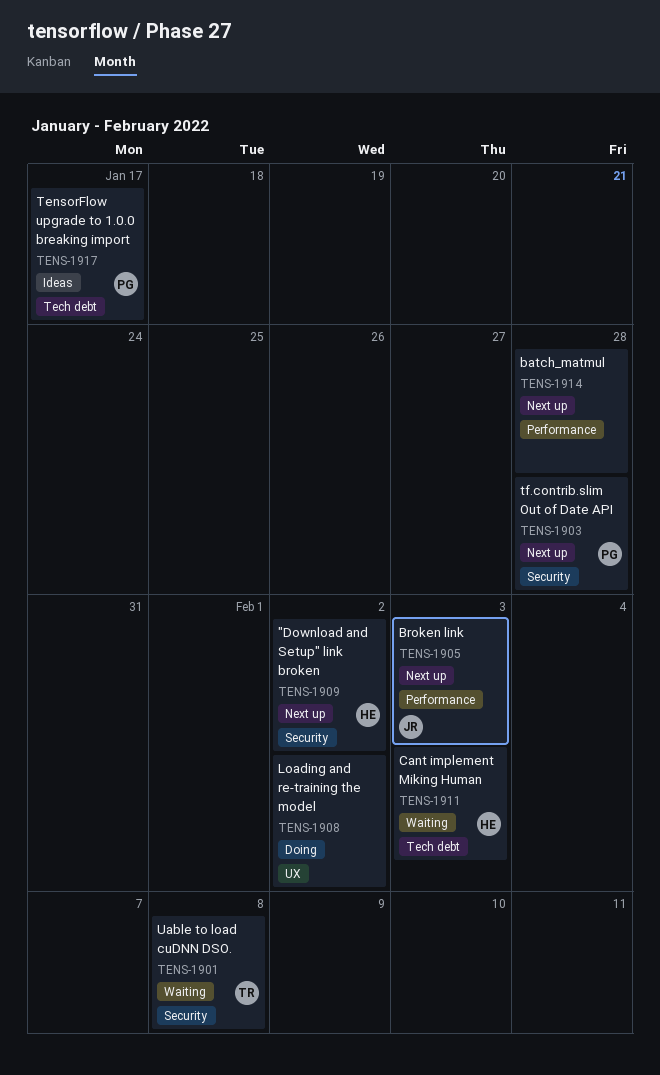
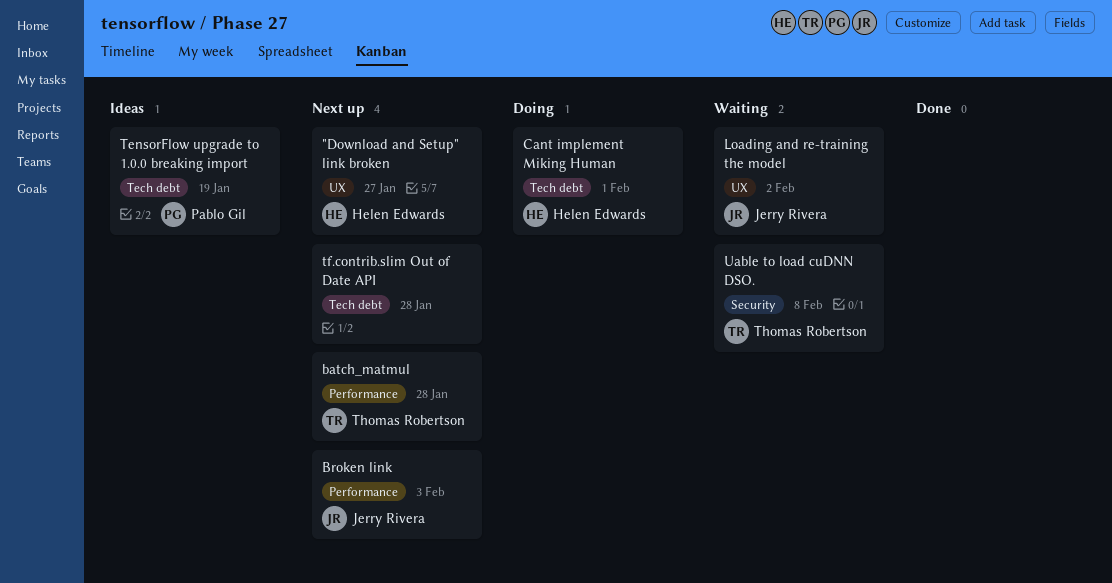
"Download and Setup" link broken, label: Security -> UX
"Download and Setup" link broken, due: Feb 2 -> Jan 27
batch_matmul, owner: none -> Thomas Robertson
Cant implement Miking Human, status: Waiting -> Doing
Cant implement Miking Human, due: Feb 3 -> Feb 1
Loading and re-training the model, status: Doing -> Waiting
Loading and re-training the model, owner: none -> Jerry Rivera
TensorFlow upgrade to 1.0.0 breaking import, due: Jan 17 -> Jan 19
tf.contrib.slim Out of Date API, owner: Pablo Gil -> none
tf.contrib.slim Out of Date API, label: Security -> Tech debt

